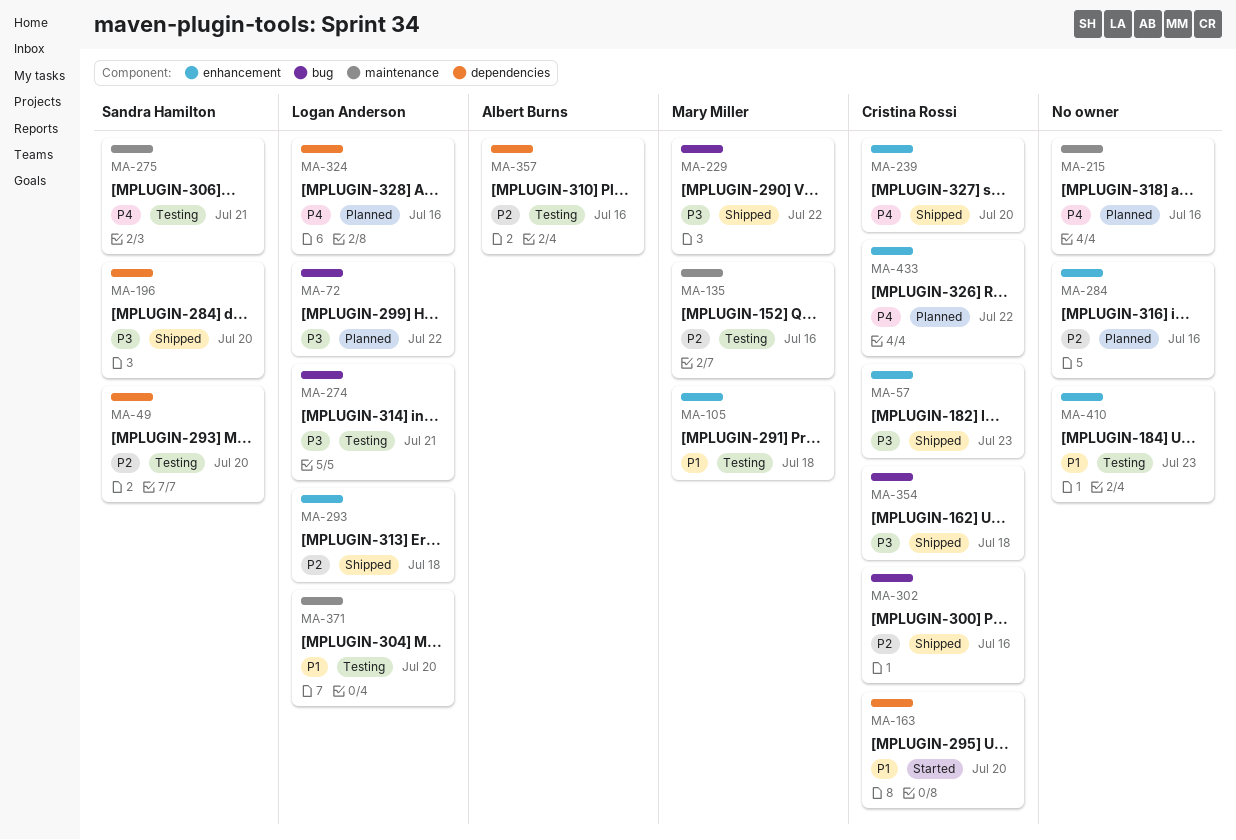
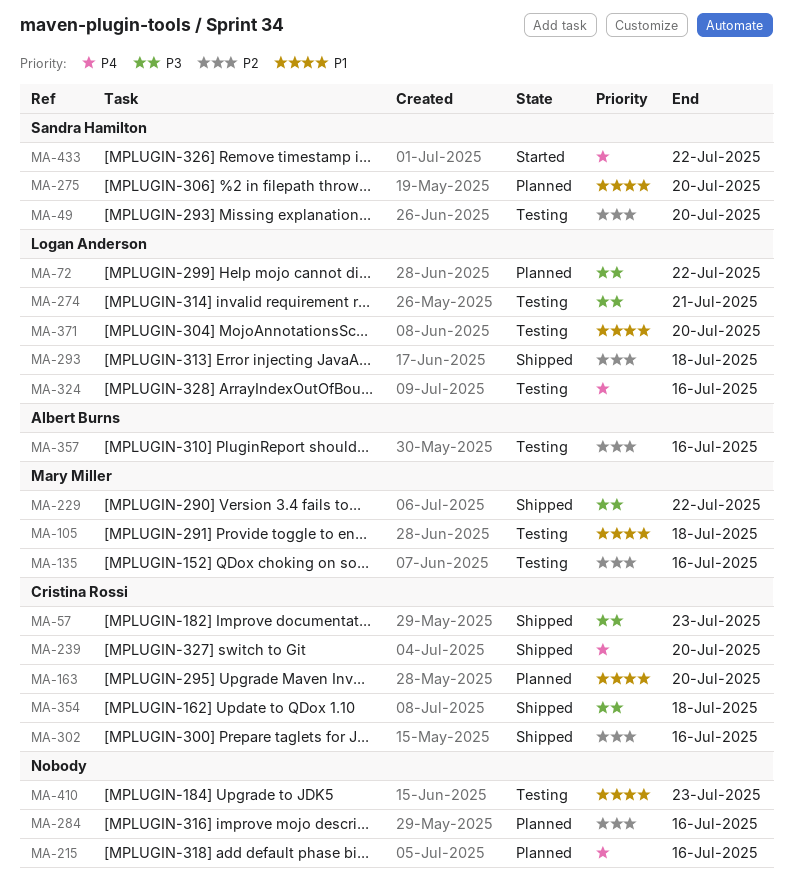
MA-163, status: Started -> Planned
MA-196: present -> none
MA-275, status: Testing -> Planned
MA-275, priority: P4 -> P1
MA-275, due: Jul 21 -> Jul 20
MA-324, status: Planned -> Testing
MA-433, status: Planned -> Started
MA-433, owner: Cristina Rossi -> Sandra Hamilton

